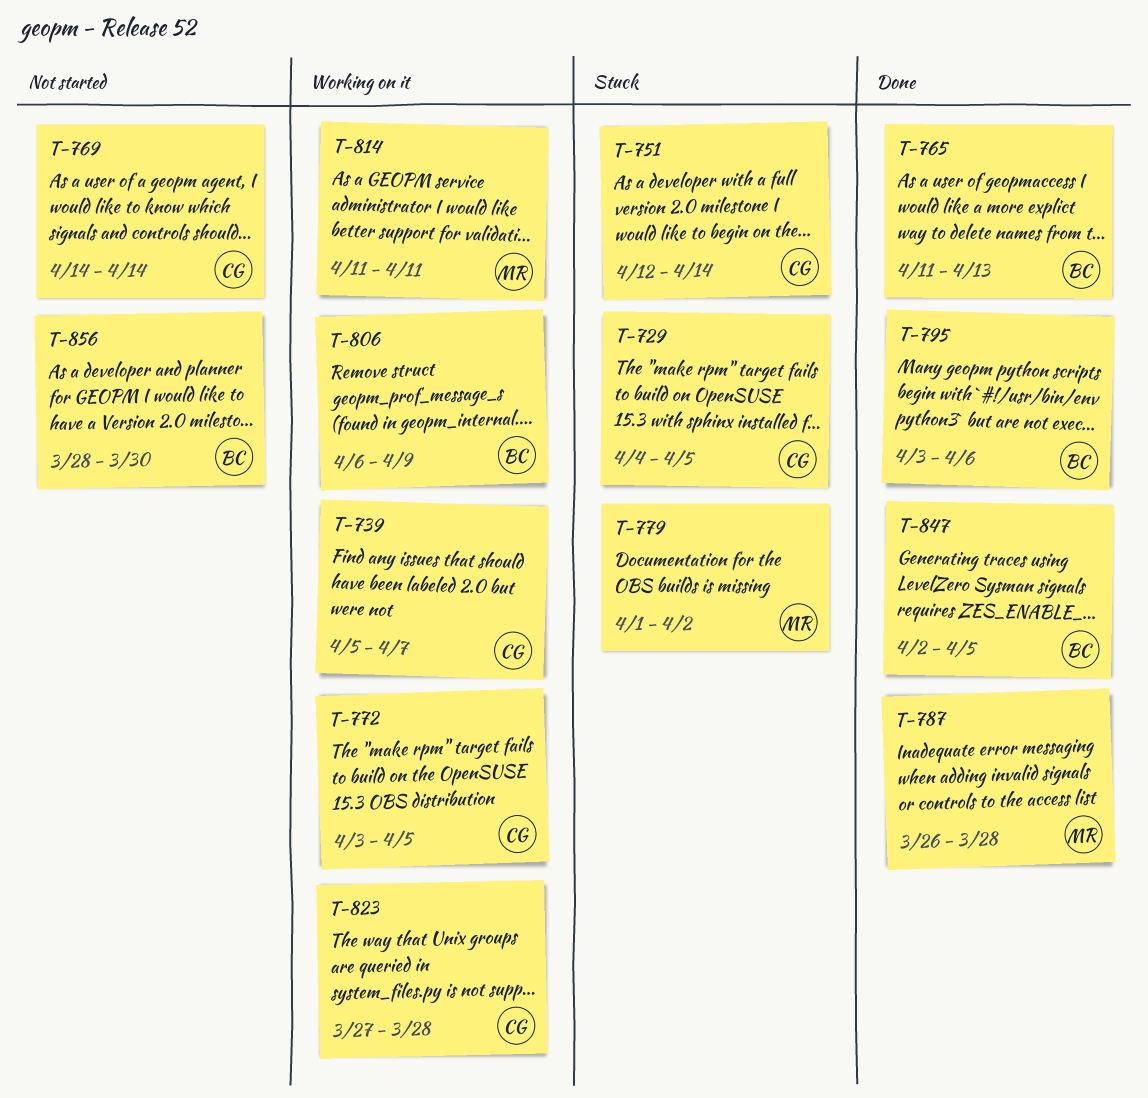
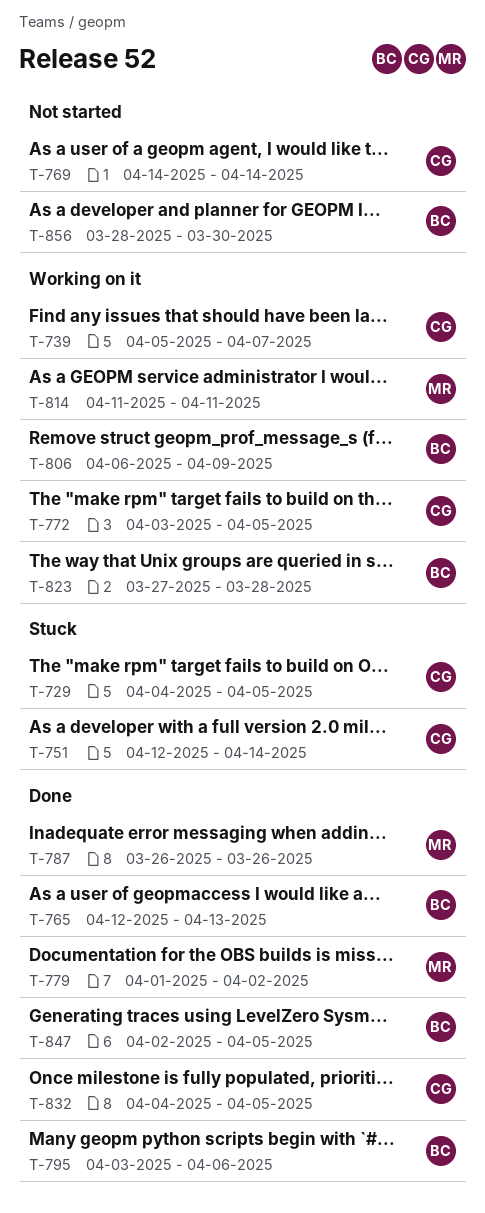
T-765, start: Apr 11 -> Apr 12
T-779, status: Stuck -> Done
T-787, due: Mar 28 -> Mar 26
T-823, owner: CG -> BC
T-832: none -> present

